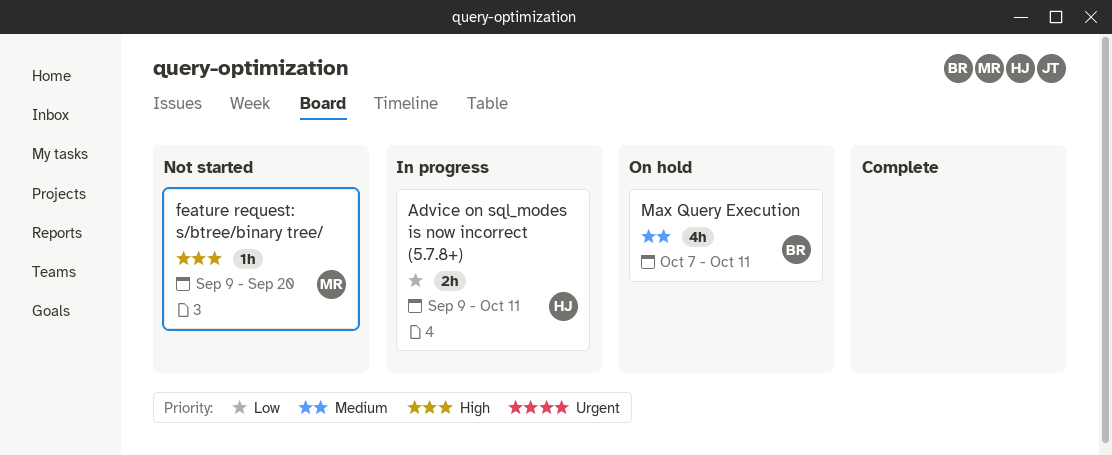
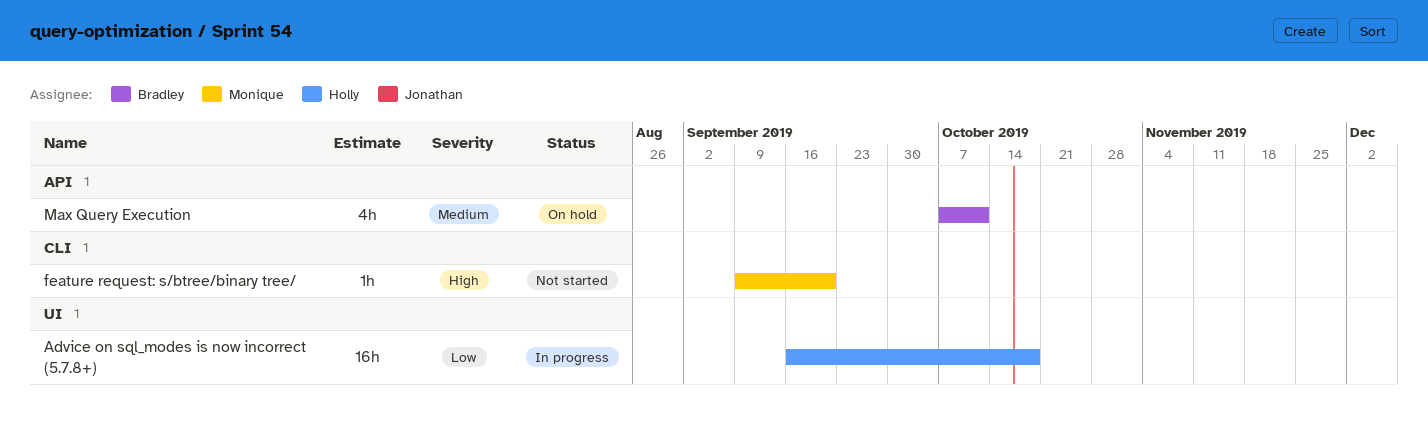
Advice on sql_modes is now incorrect (5.7.8+), estimate: 2h -> 16h
Advice on sql_modes is now incorrect (5.7.8+), start: Sep 9 -> Sep 16
Advice on sql_modes is now incorrect (5.7.8+), due: Oct 11 -> Oct 18

